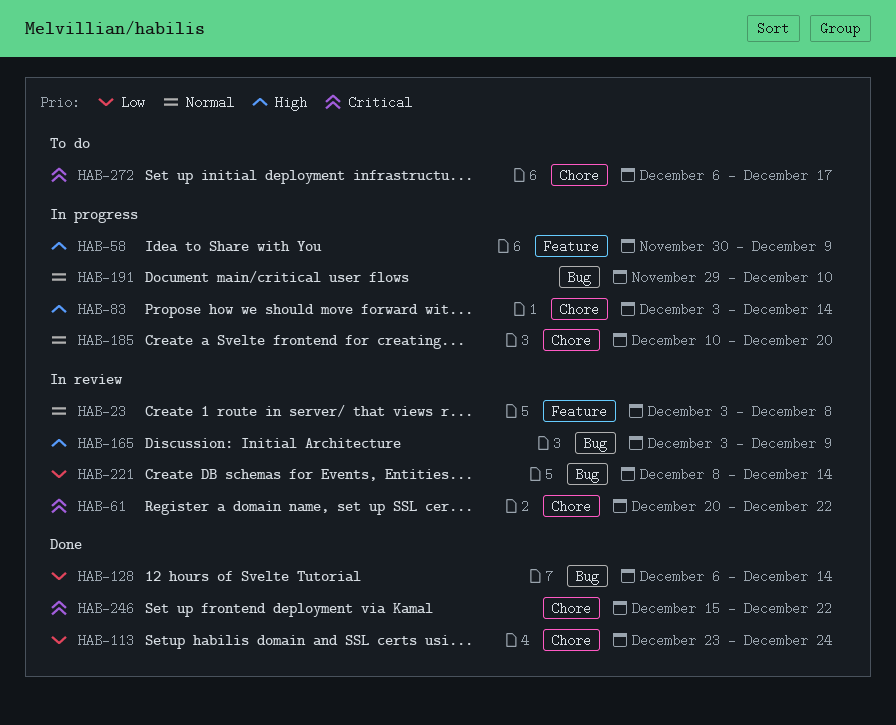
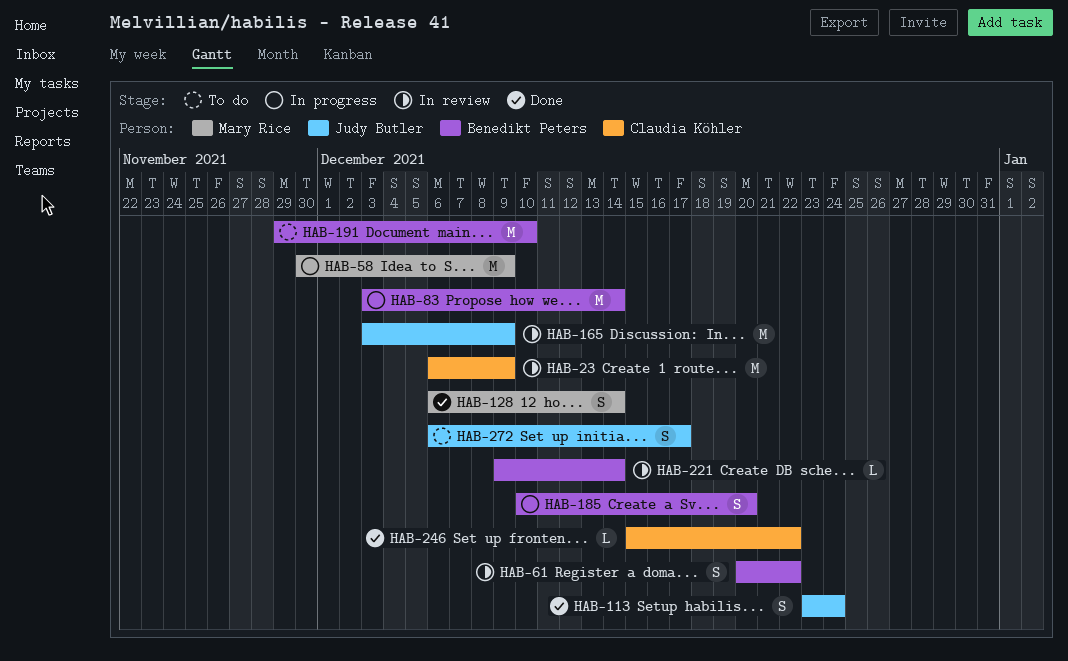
HAB-23, start: Dec 3 -> Dec 6
HAB-23, due: Dec 8 -> Dec 9
HAB-191, status: In progress -> To do
HAB-221, start: Dec 8 -> Dec 9

